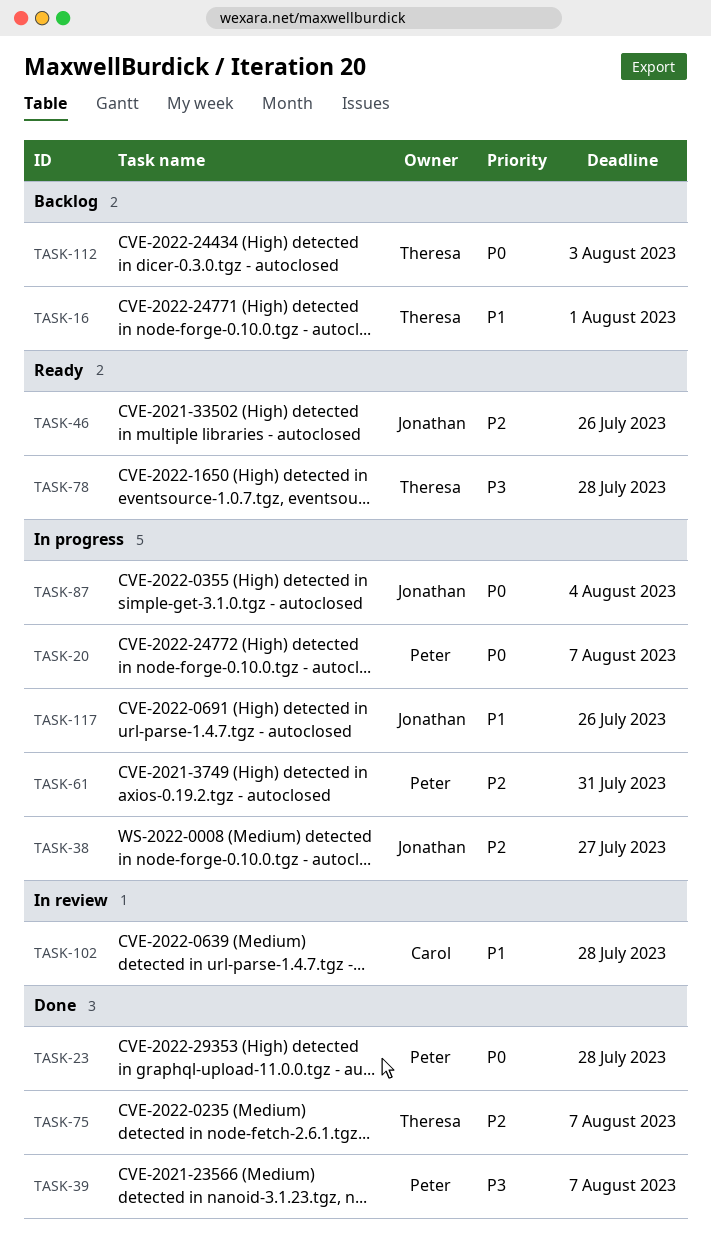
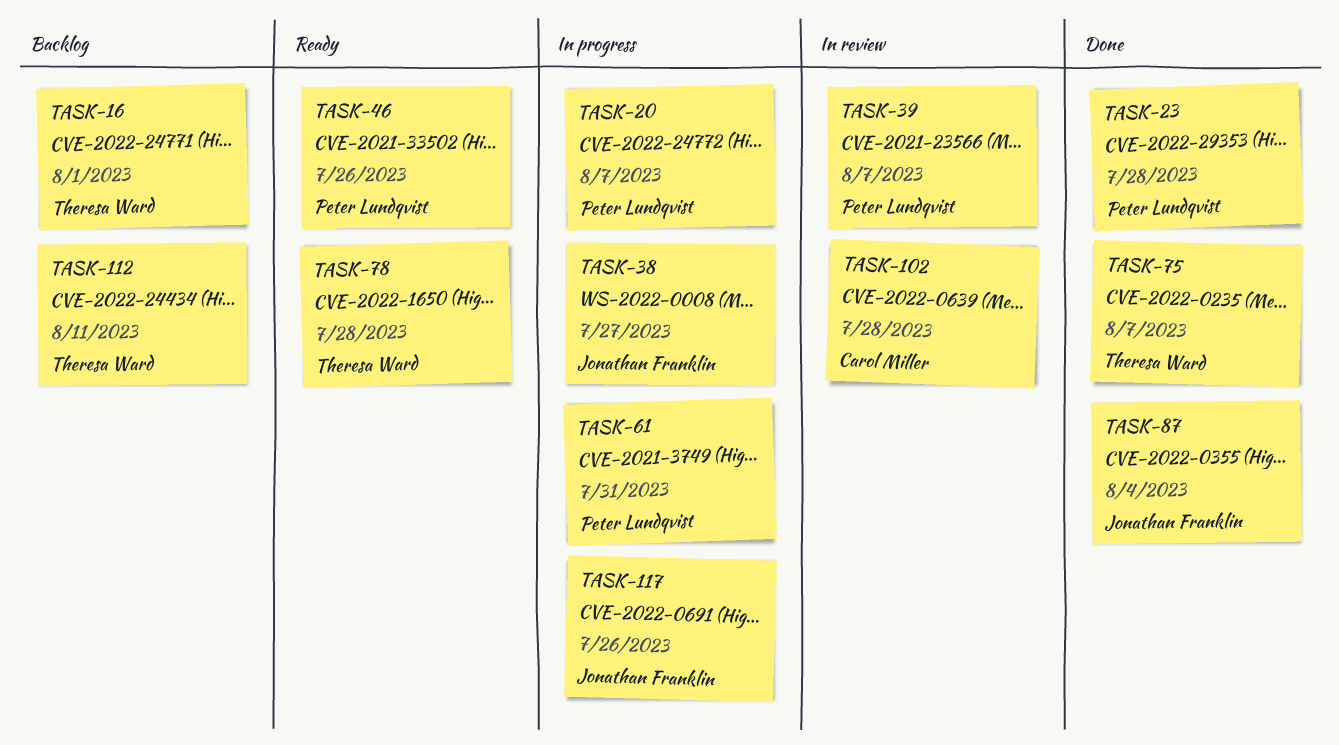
TASK-39, status: Done -> In review
TASK-46, owner: Jonathan Franklin -> Peter Lundqvist
TASK-87, status: In progress -> Done
TASK-112, due: Aug 3 -> Aug 11

